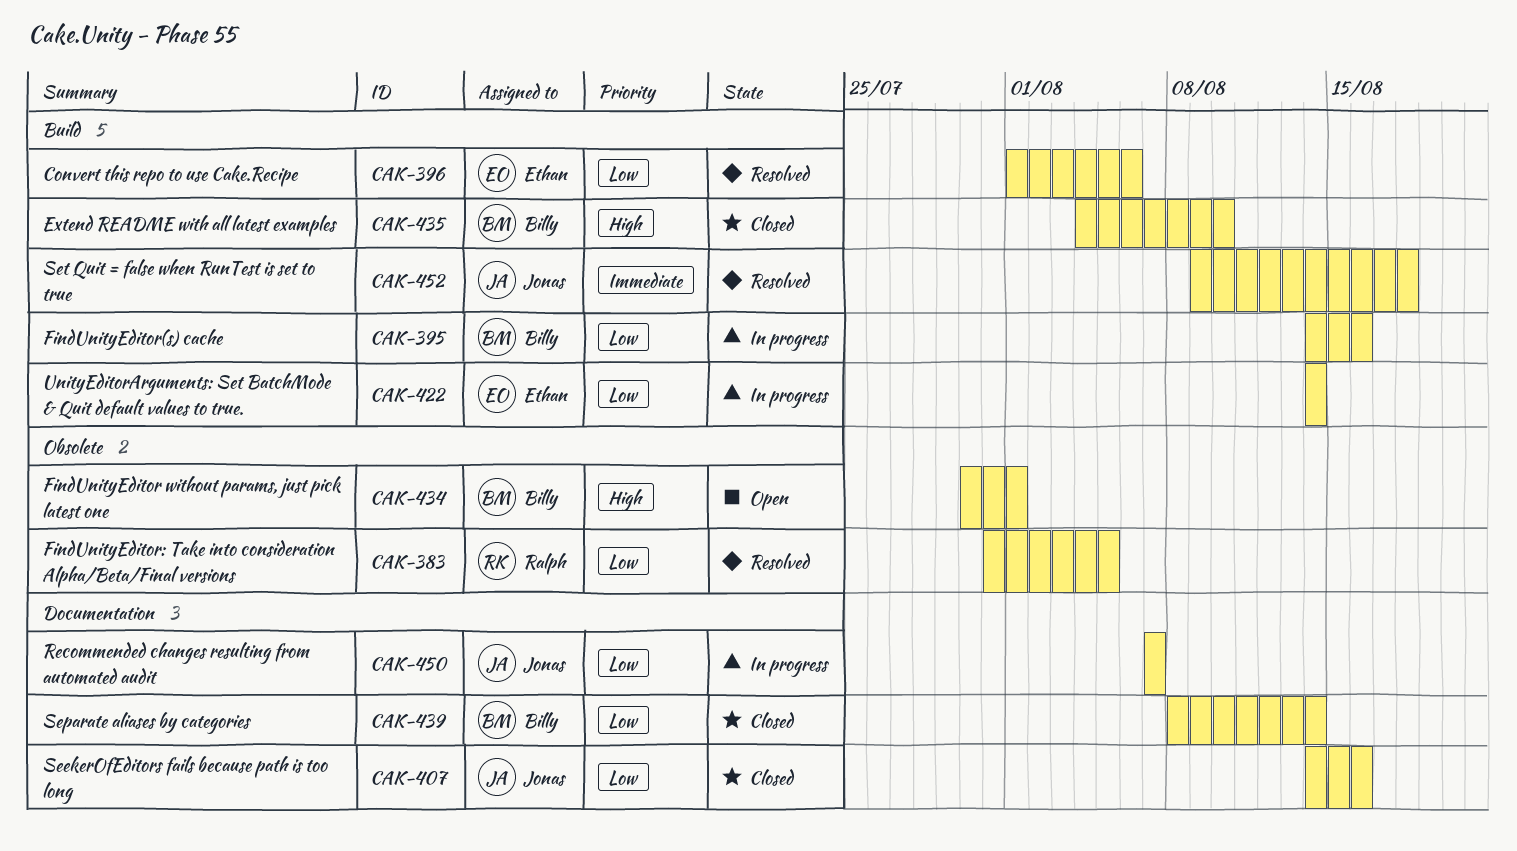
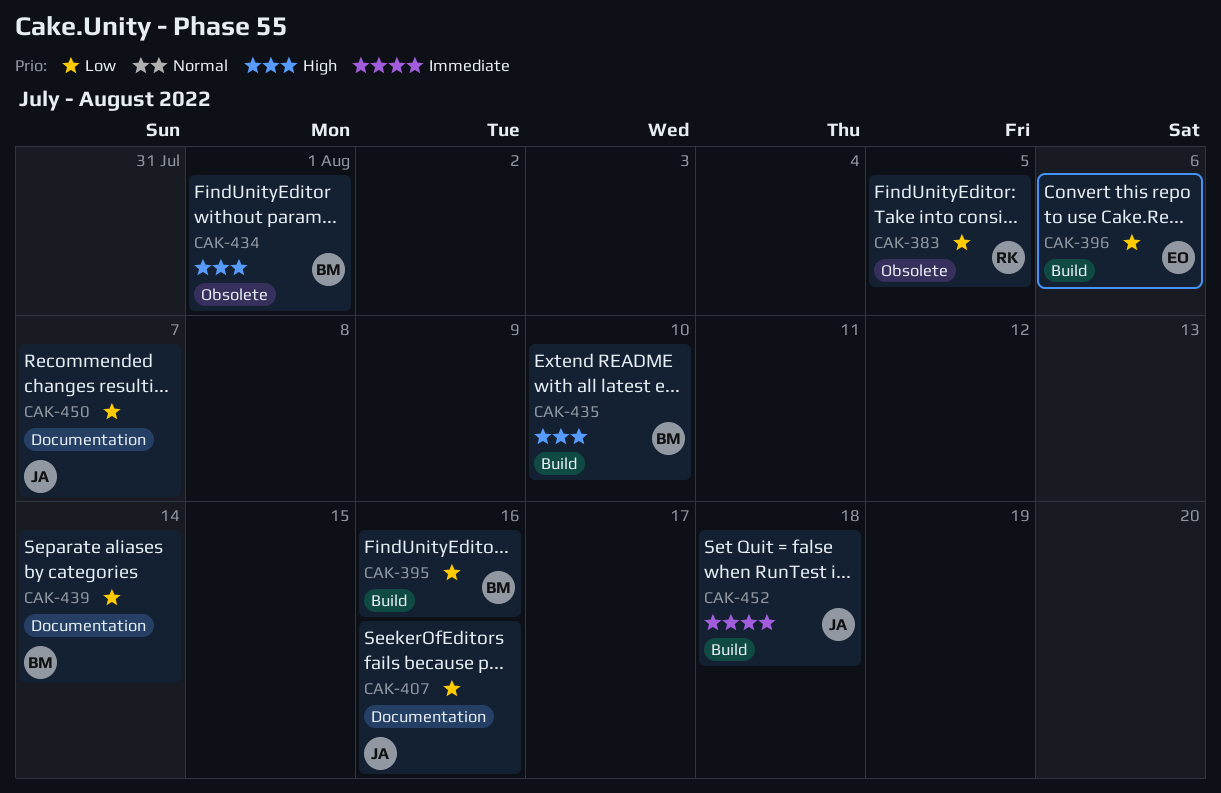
CAK-422: present -> none

